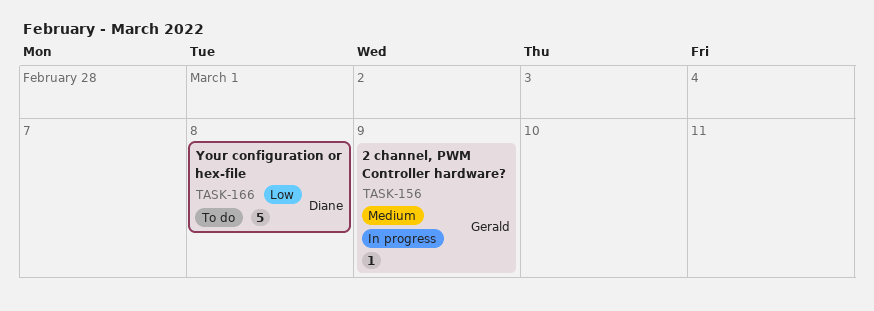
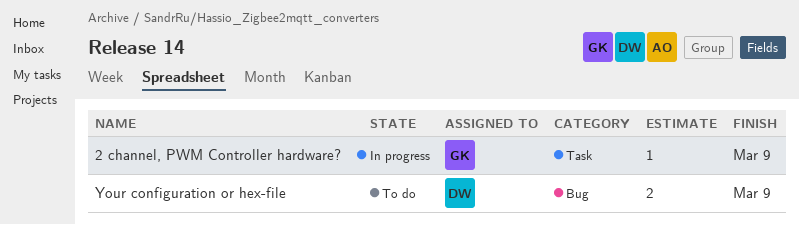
Your configuration or hex-file, estimate: 5 -> 2
Your configuration or hex-file, due: Mar 8 -> Mar 9

